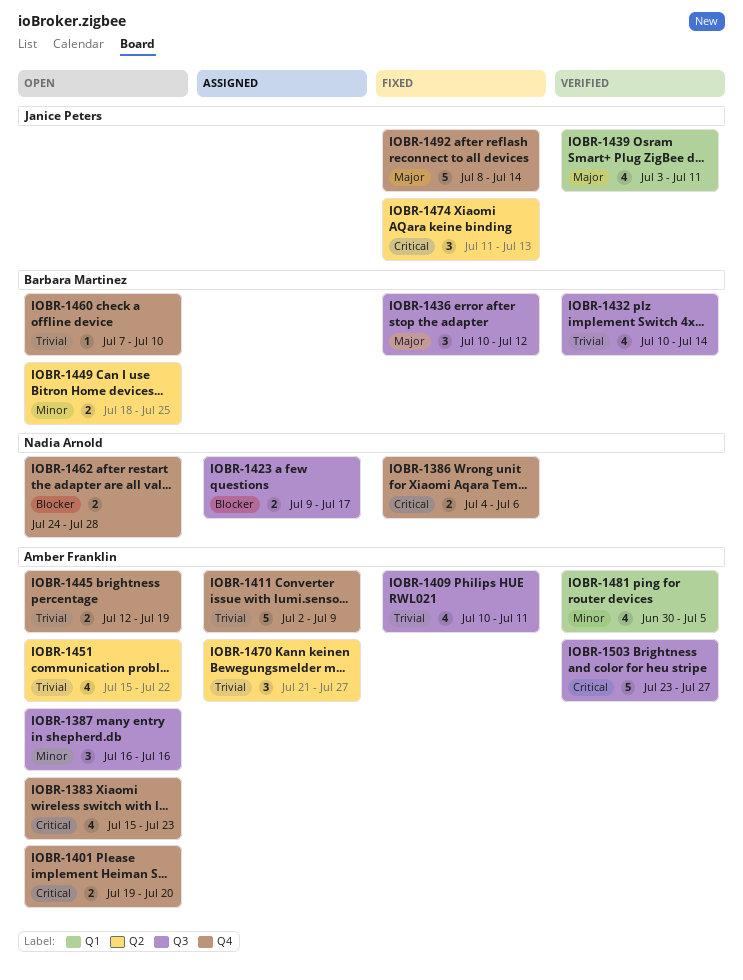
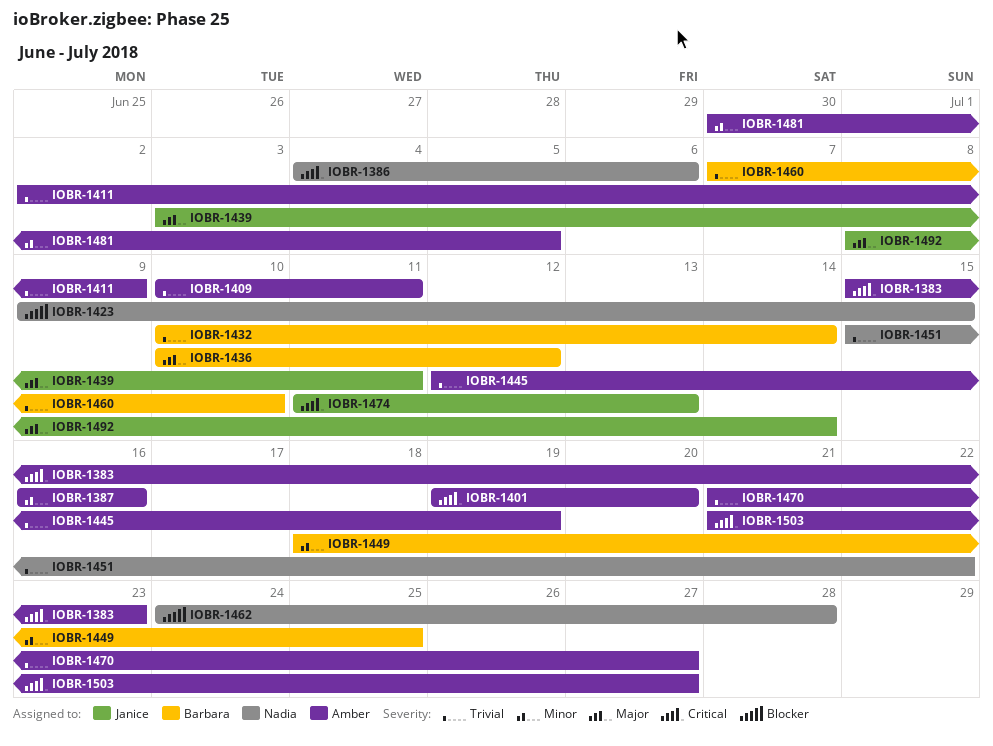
IOBR-1423, due: Jul 17 -> Jul 15
IOBR-1451, owner: Amber Franklin -> Nadia Arnold
IOBR-1503, start: Jul 23 -> Jul 21

